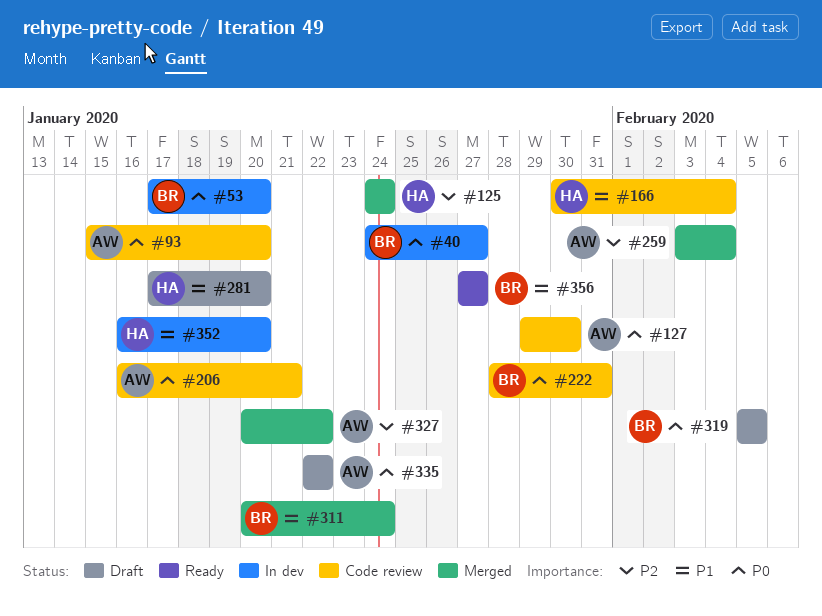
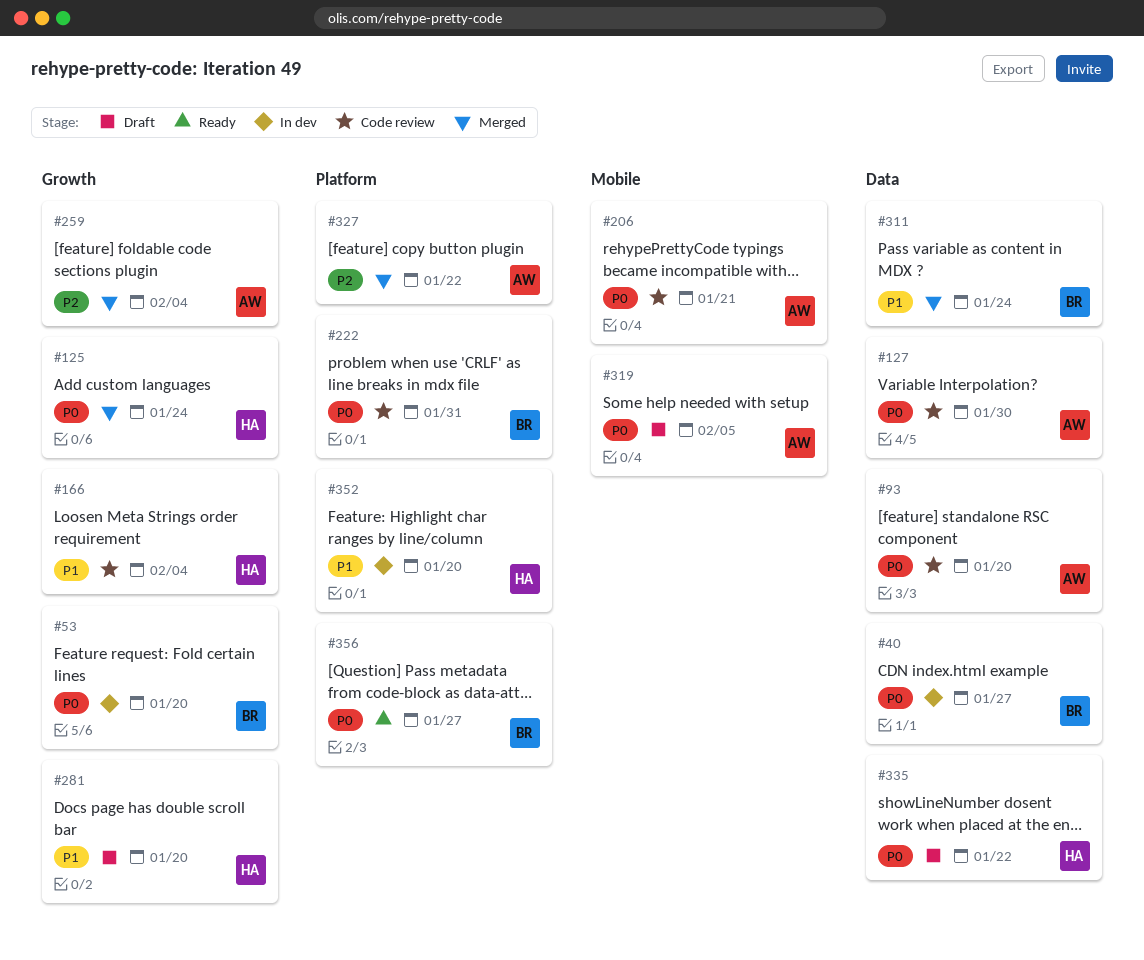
#125, priority: P2 -> P0
#319, owner: BR -> AW
#335, owner: AW -> HA
#356, priority: P1 -> P0

